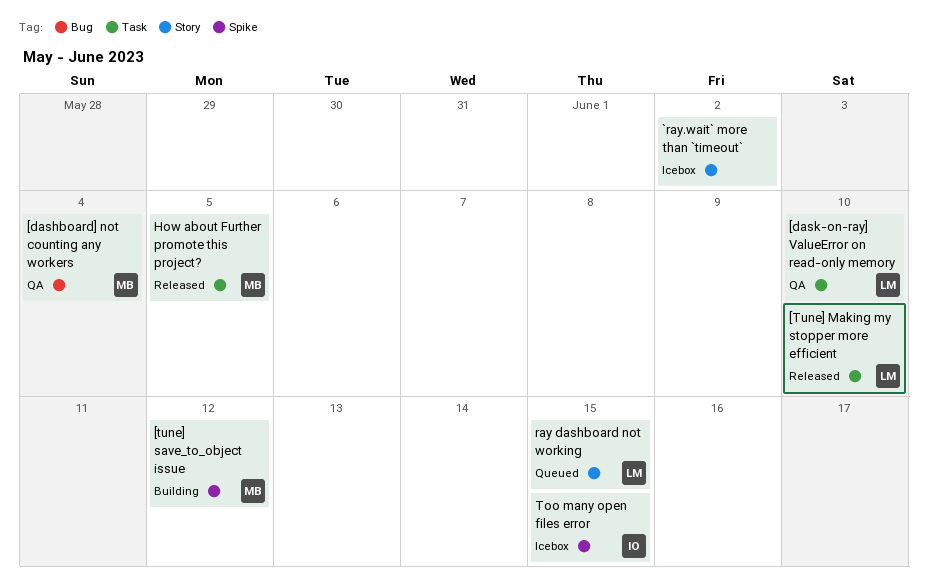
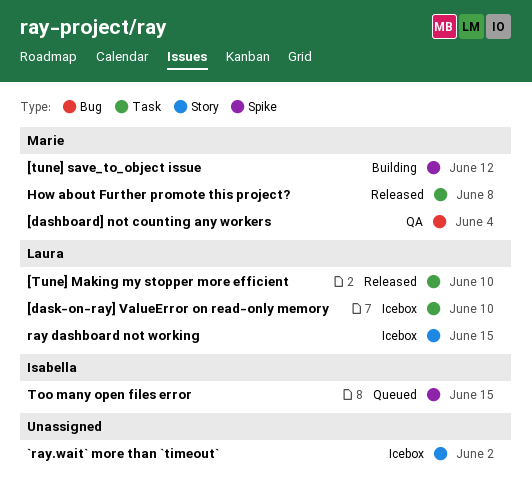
[dask-on-ray] ValueError on read-only memory, status: QA -> Icebox
How about Further promote this project?, due: Jun 5 -> Jun 8
ray dashboard not working, status: Queued -> Icebox
Too many open files error, status: Icebox -> Queued

